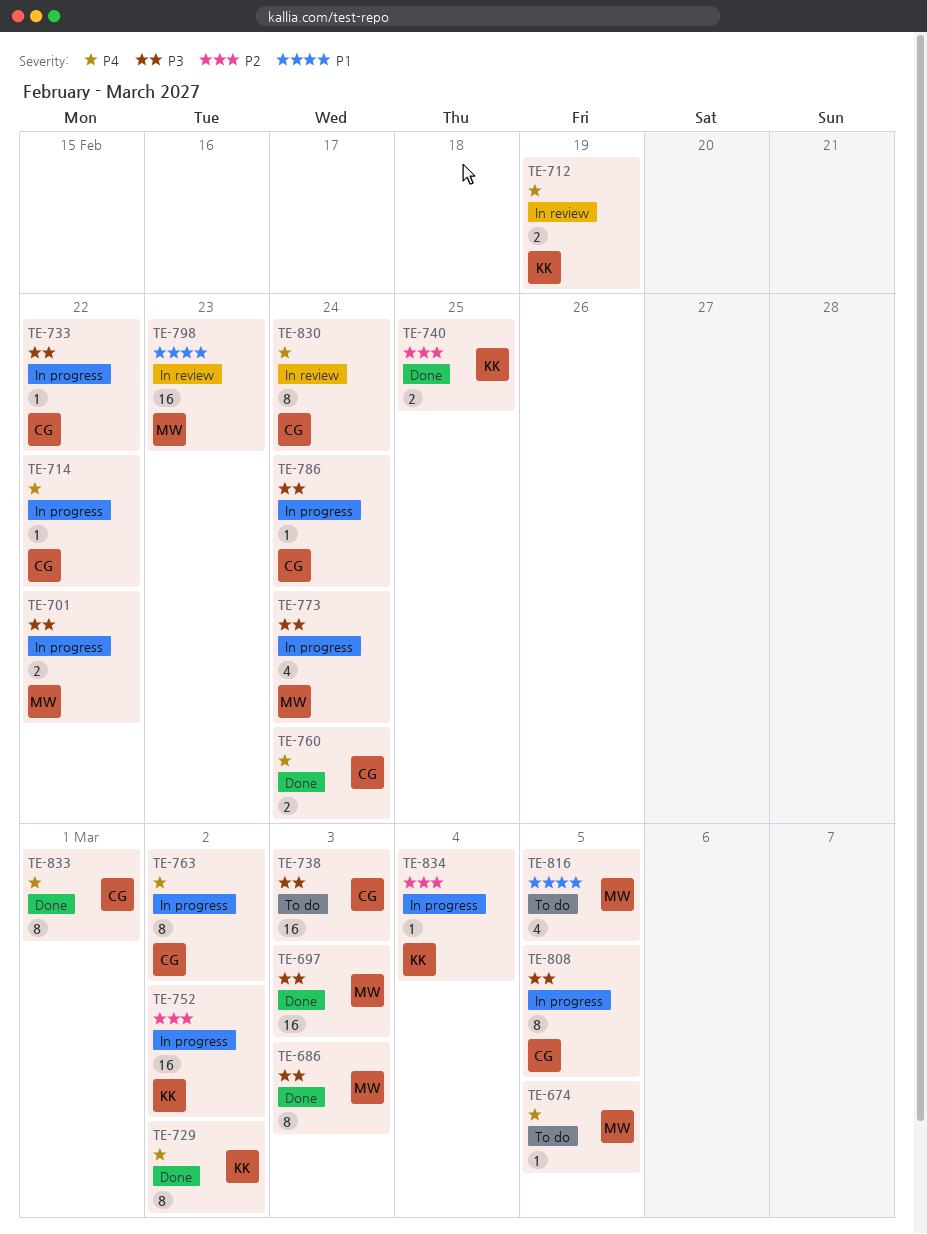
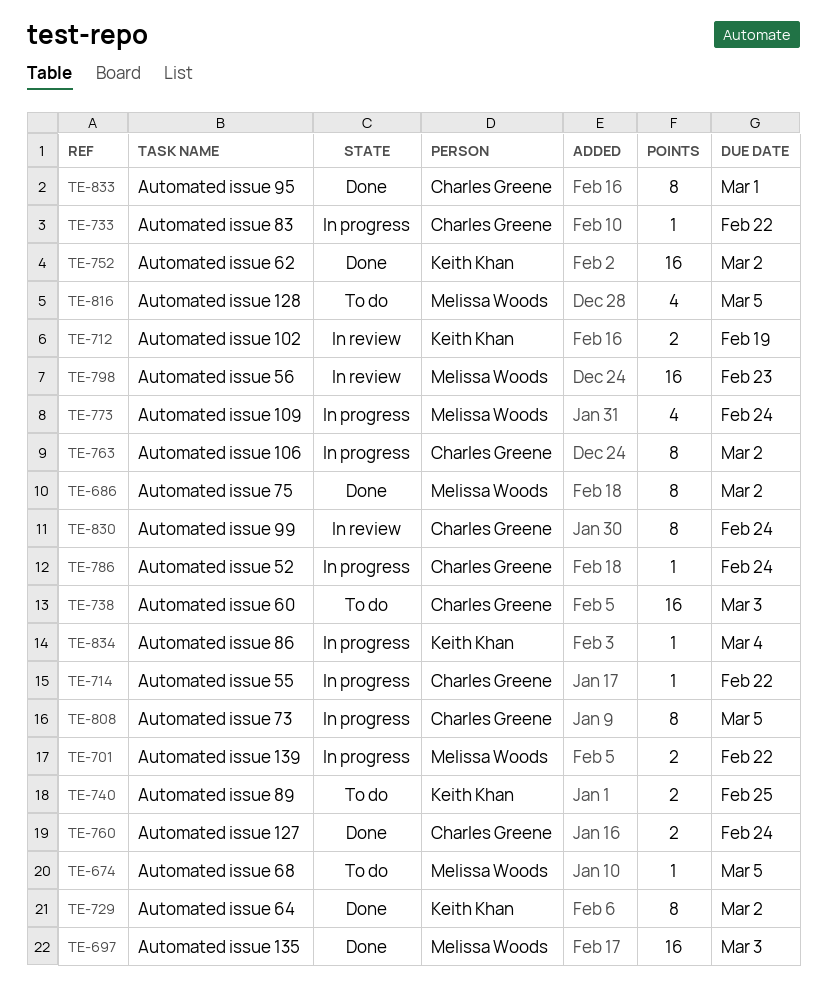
TE-686, due: Mar 3 -> Mar 2
TE-740, status: Done -> To do
TE-752, status: In progress -> Done

